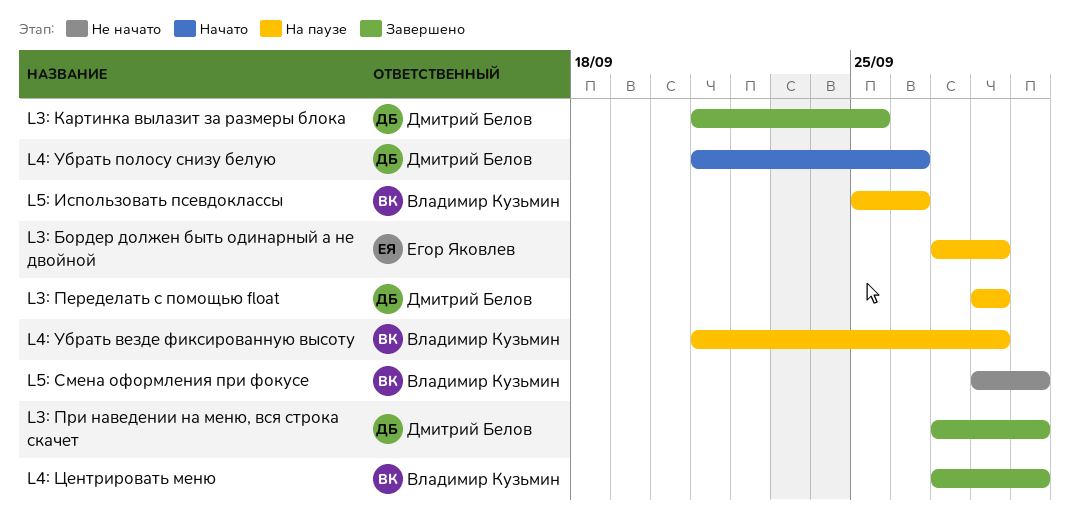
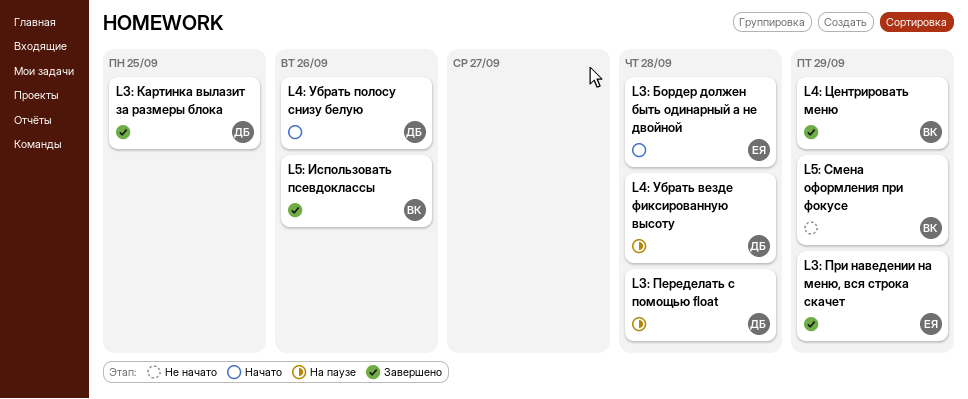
L3: Бордер должен быть одинарный а не двойной, status: На паузе -> Начато
L3: При наведении на меню, вся строка скачет, owner: Дмитрий Белов -> Егор Яковлев
L4: Убрать везде фиксированную высоту, owner: Владимир Кузьмин -> Дмитрий Белов
L5: Использовать псевдоклассы, status: На паузе -> Завершено

